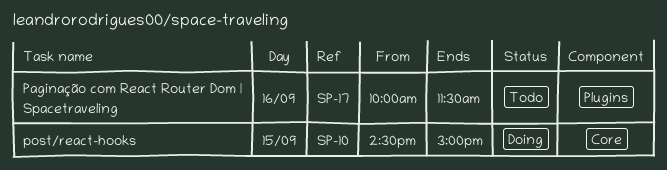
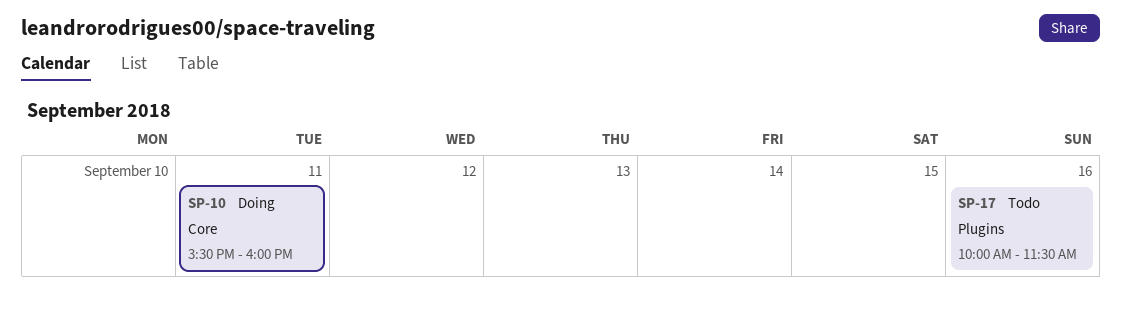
SP-10, day: Sep 15 -> Sep 11
SP-10, begins: 14:30 -> 15:30
SP-10, ends: 15:00 -> 16:00

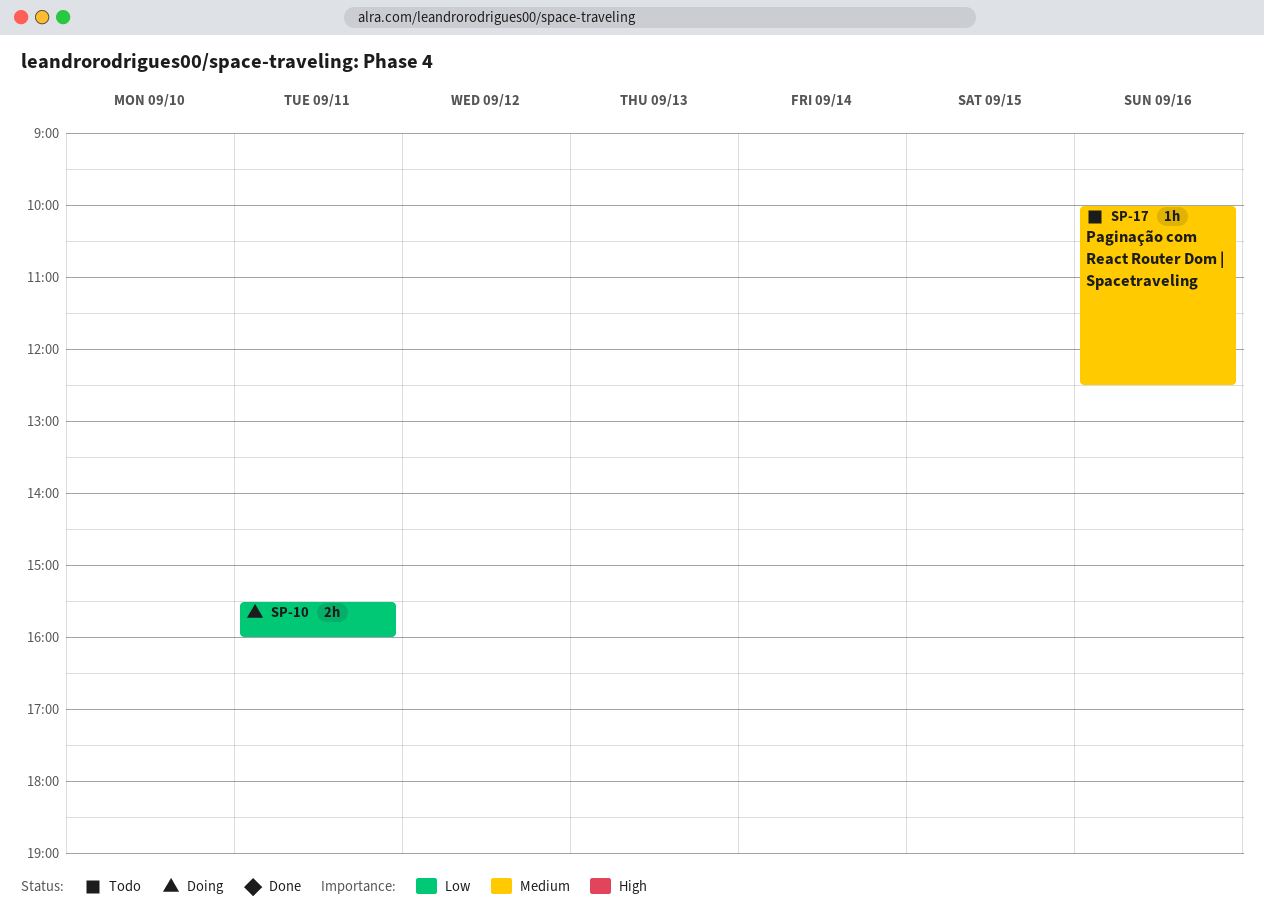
SP-17, ends: 11:30 -> 12:30

